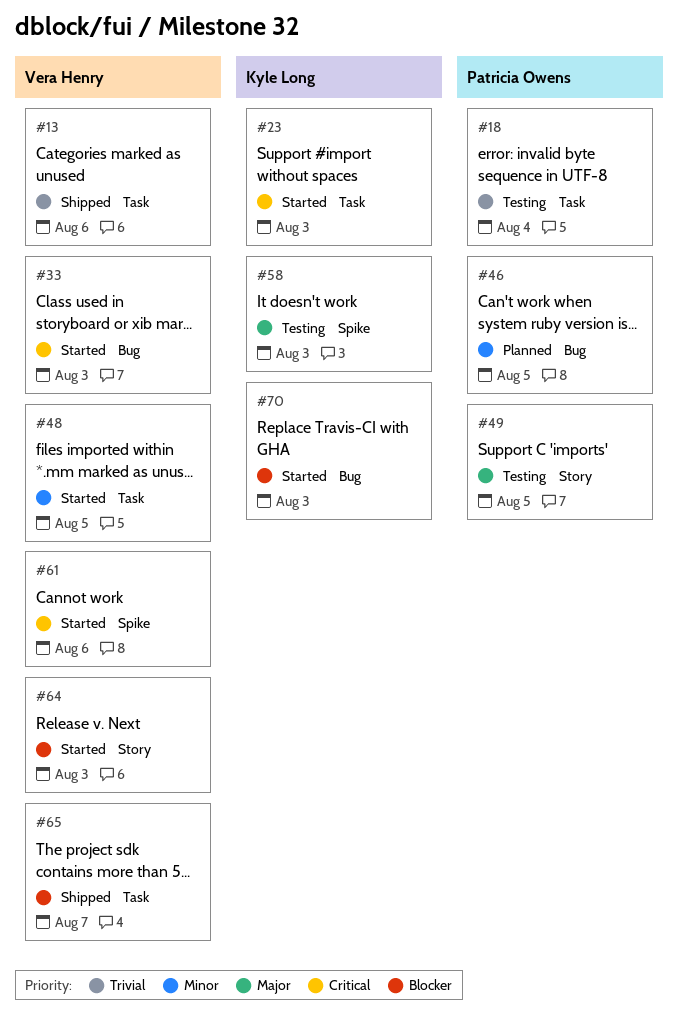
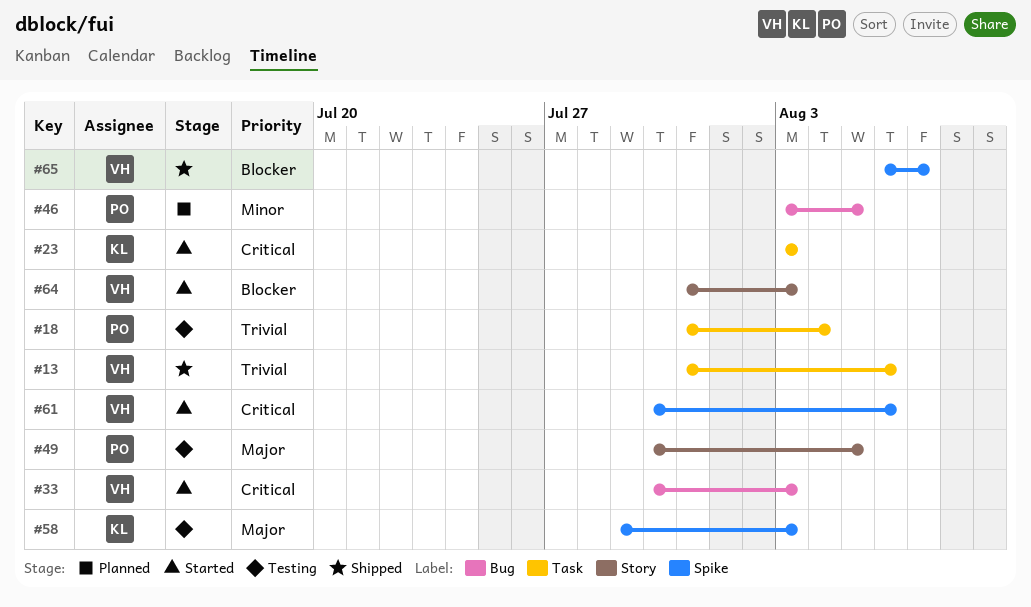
#48: present -> none
#65, label: Task -> Spike
#70: present -> none

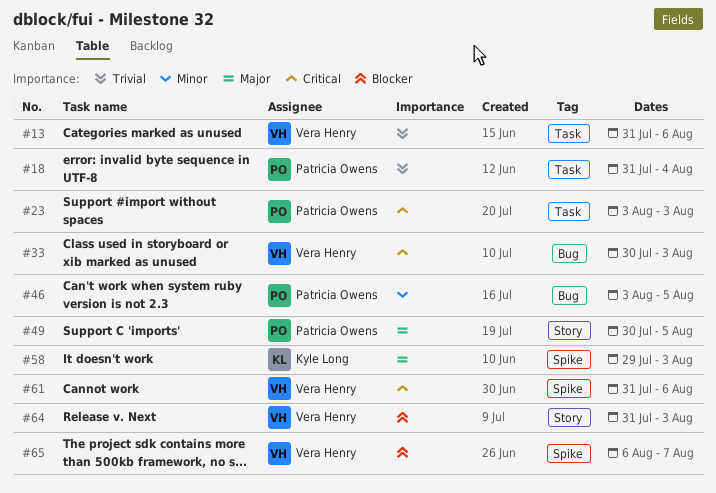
#23, owner: Kyle Long -> Patricia Owens
#61, start: Jul 30 -> Jul 31

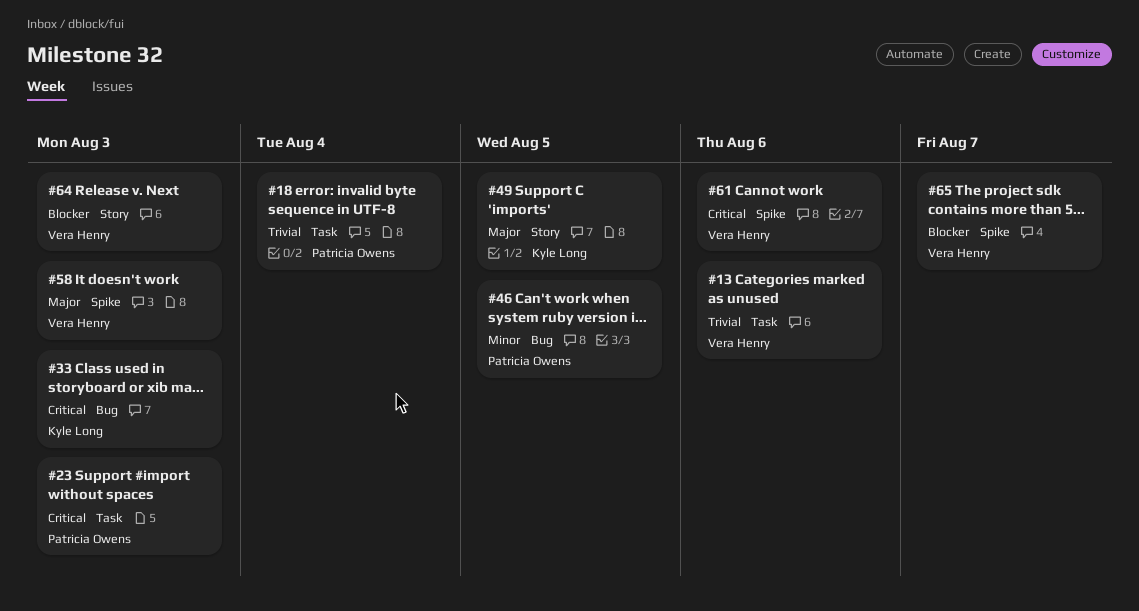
#33, owner: Vera Henry -> Kyle Long
#49, owner: Patricia Owens -> Kyle Long
#58, owner: Kyle Long -> Vera Henry

